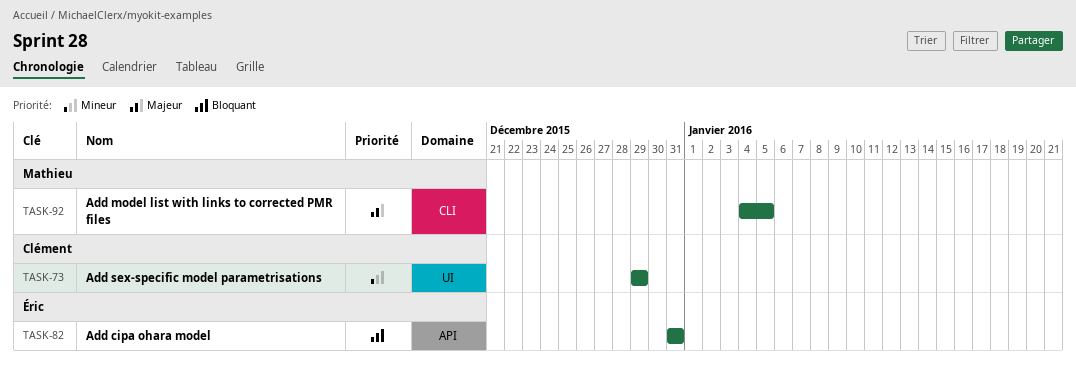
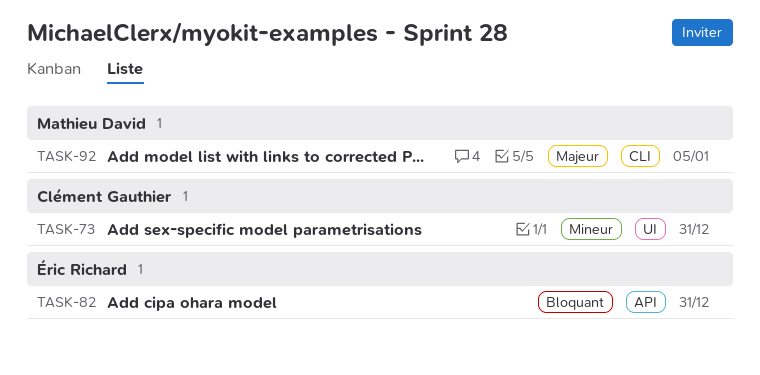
TASK-73, due: Dec 29 -> Dec 31

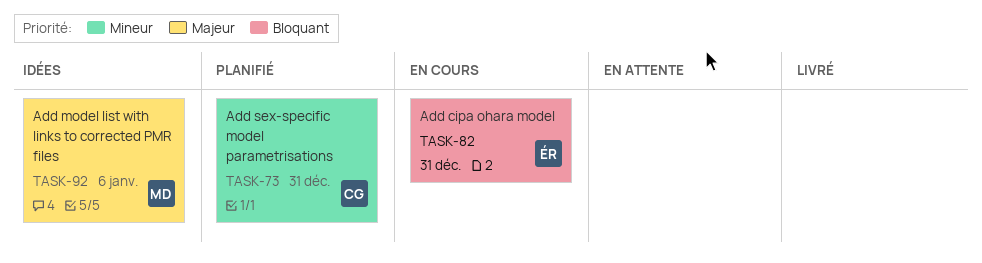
TASK-92, due: Jan 5 -> Jan 6

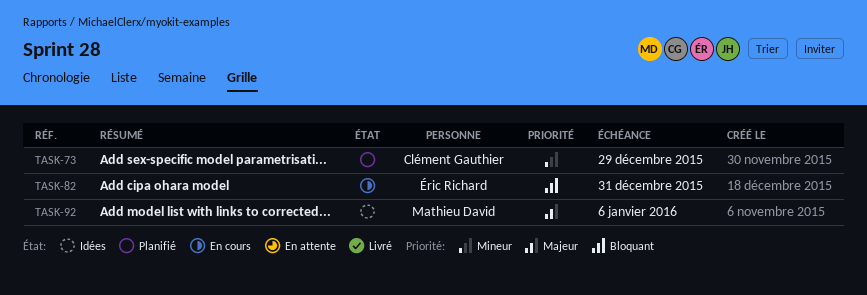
TASK-73, due: Dec 31 -> Dec 29

